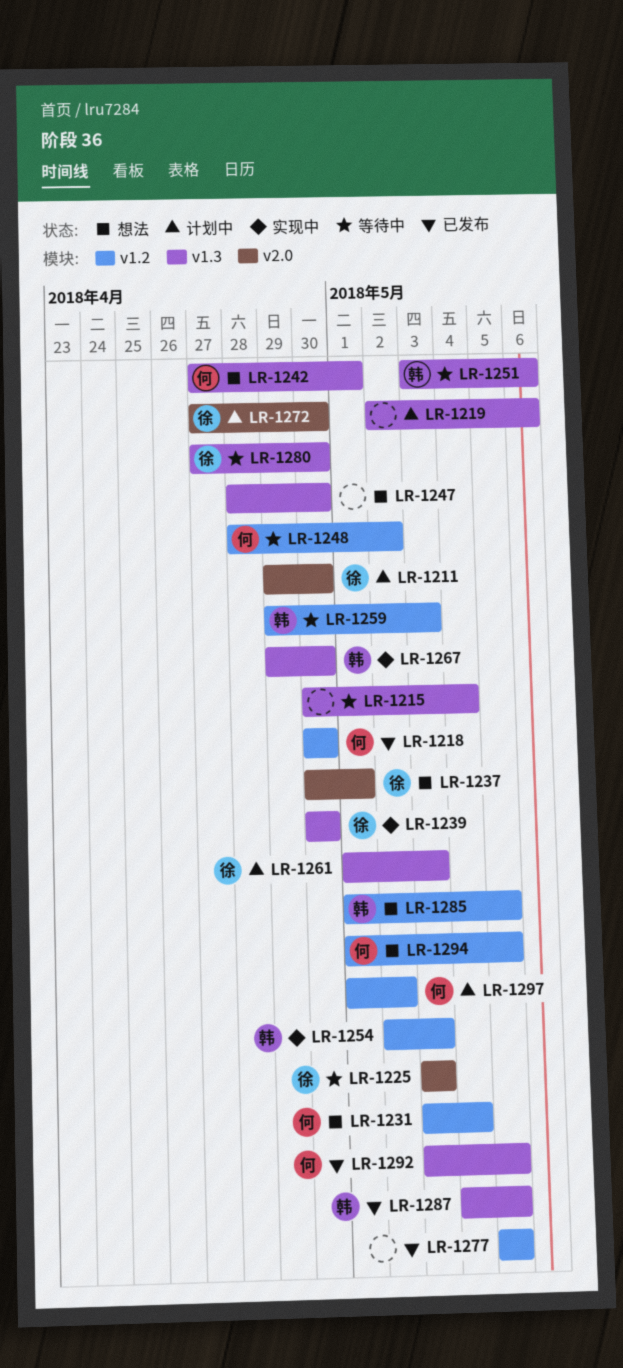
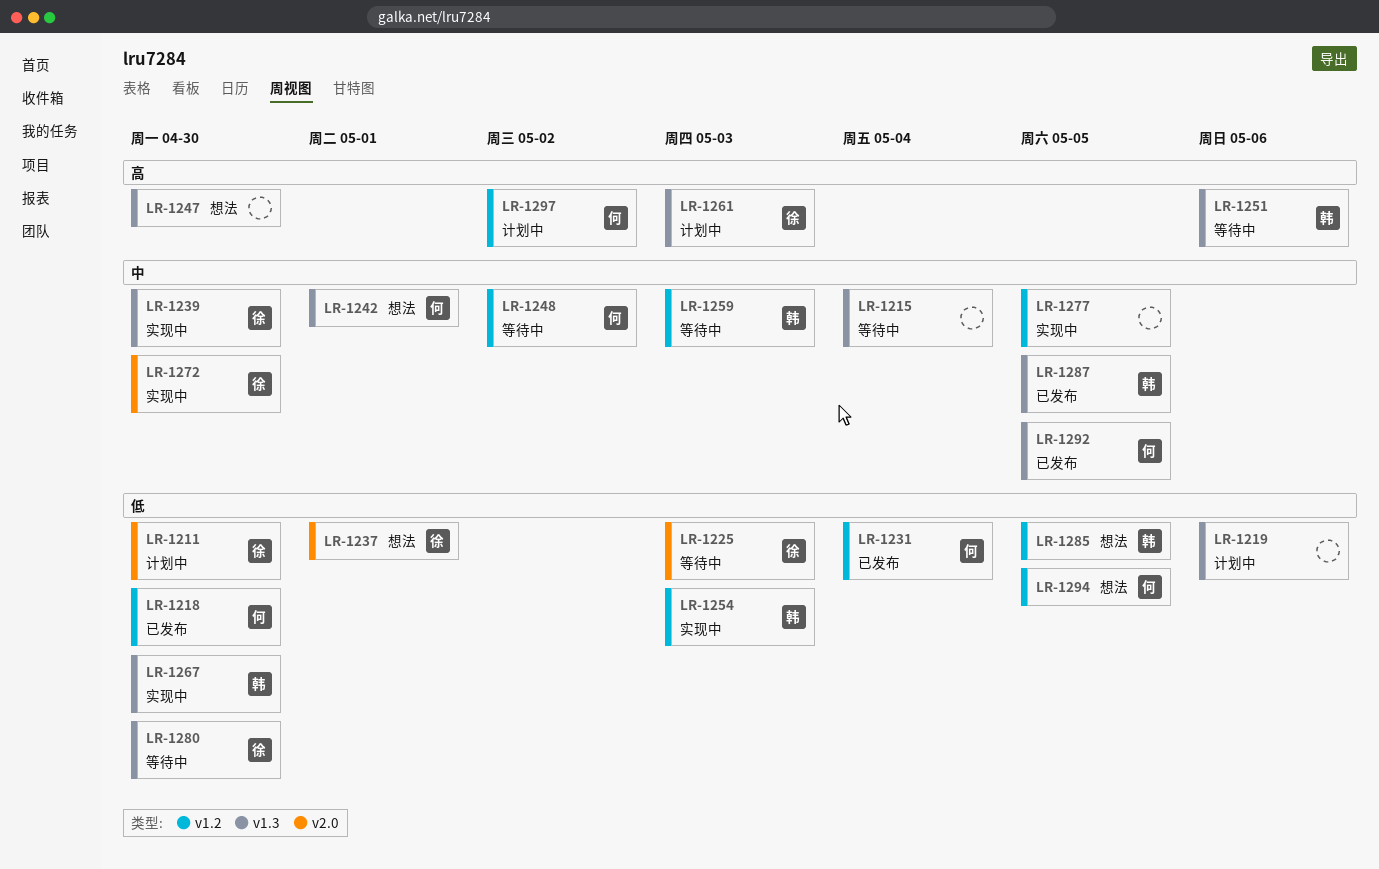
LR-1231, status: 想法 -> 已发布
LR-1272, status: 计划中 -> 实现中
LR-1277, status: 已发布 -> 实现中

